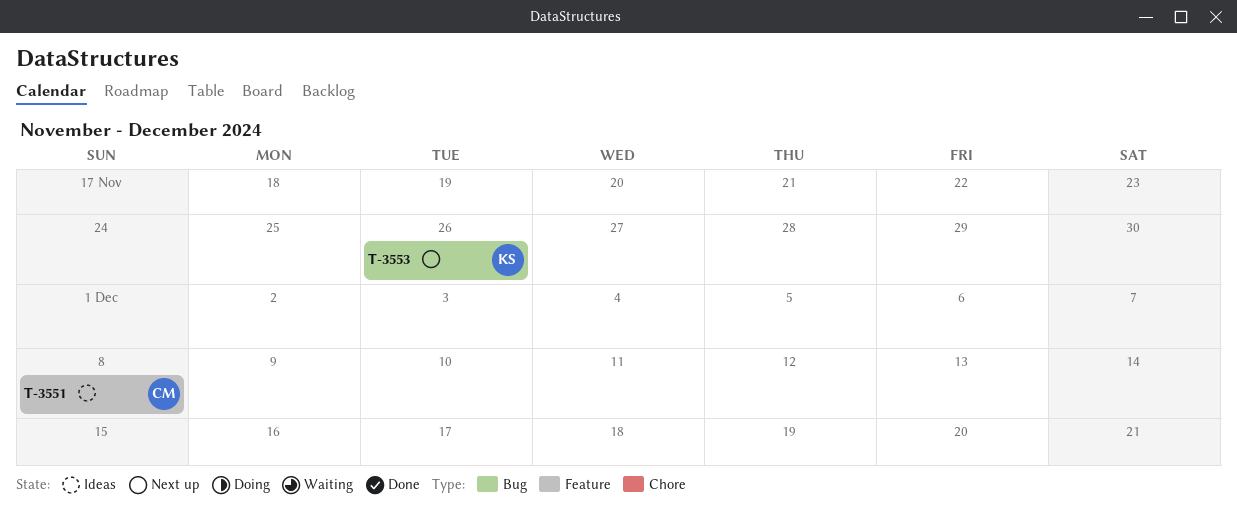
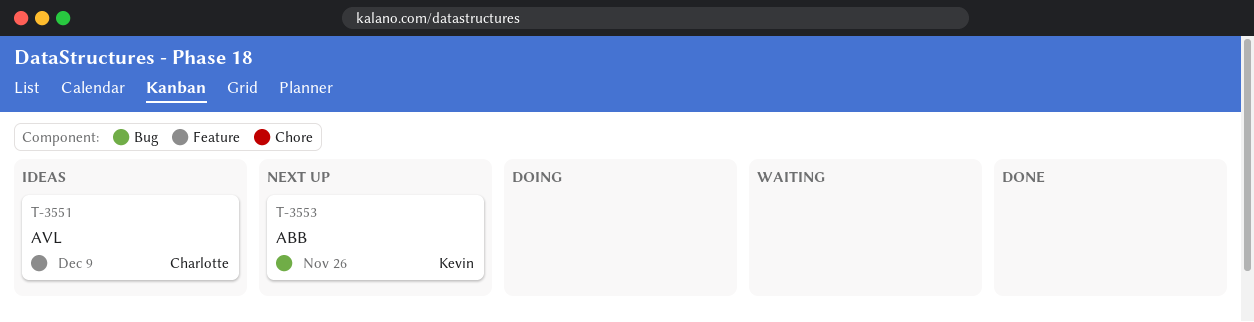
T-3551, due: Dec 8 -> Dec 9

